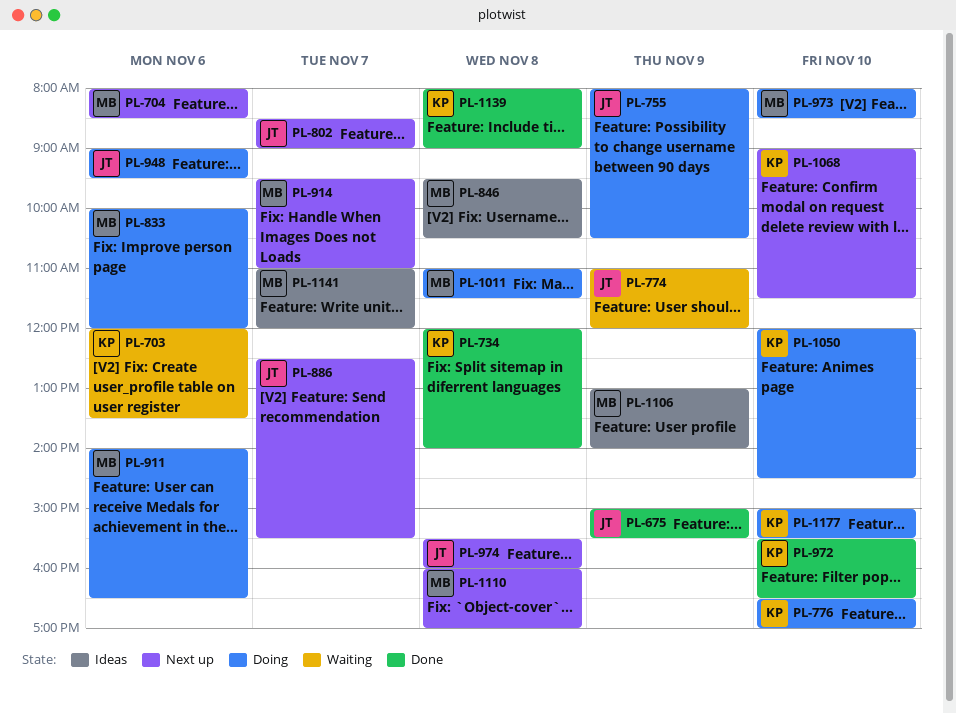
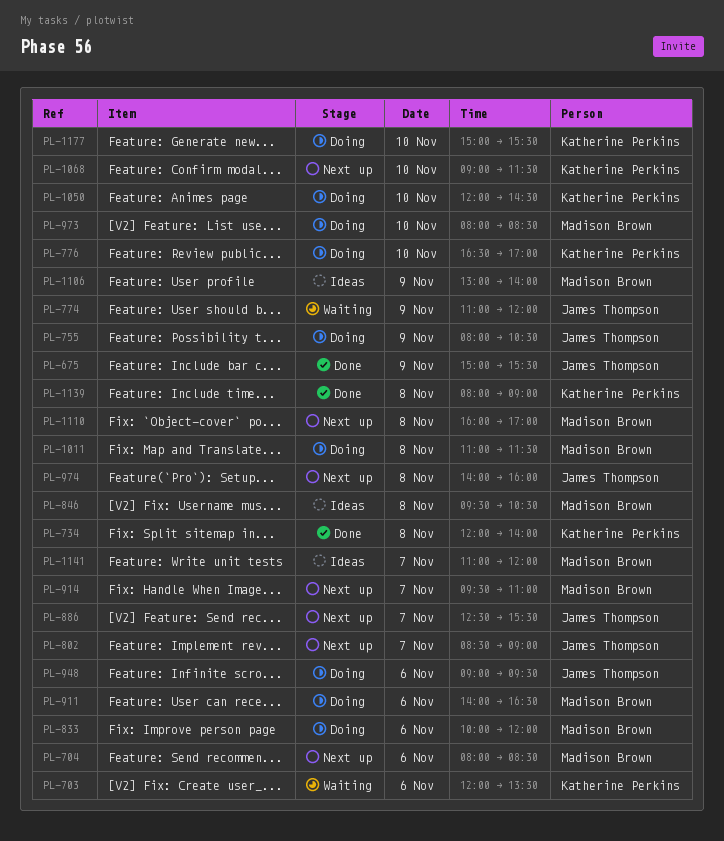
PL-972: present -> none
PL-974, begins: 15:30 -> 14:00

